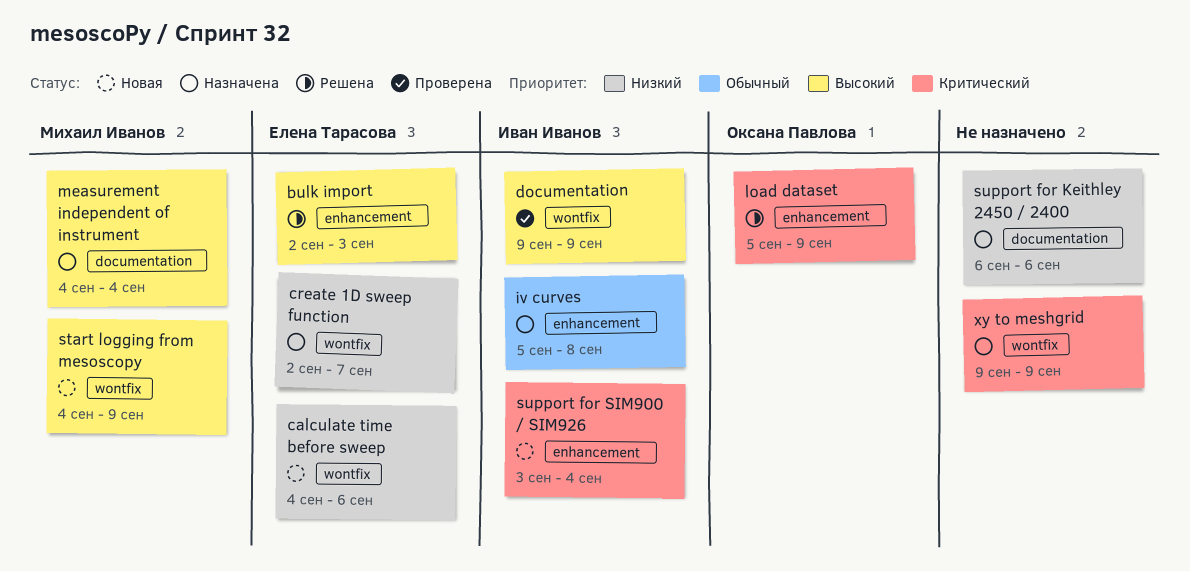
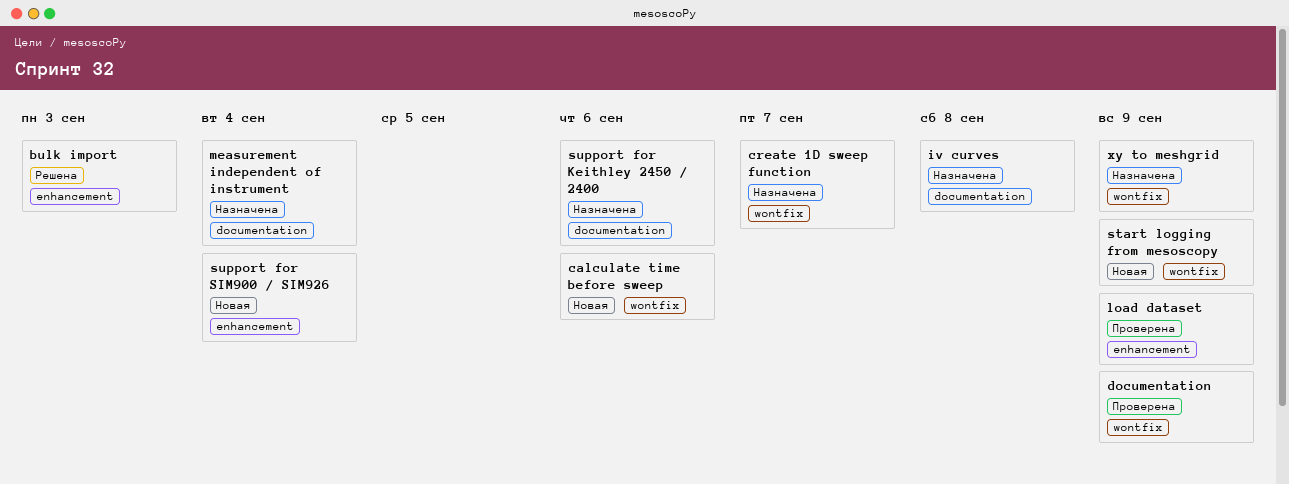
iv curves, label: enhancement -> documentation
load dataset, status: Решена -> Проверена

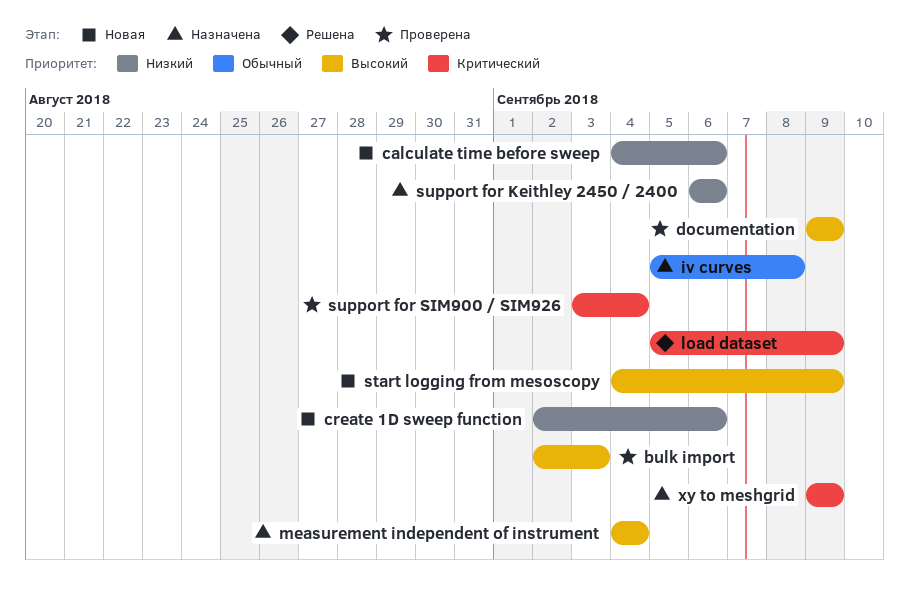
bulk import, status: Решена -> Проверена
create 1D sweep function, status: Назначена -> Новая
create 1D sweep function, due: Sep 7 -> Sep 6
load dataset, status: Проверена -> Решена
support for SIM900 / SIM926, status: Новая -> Проверена

